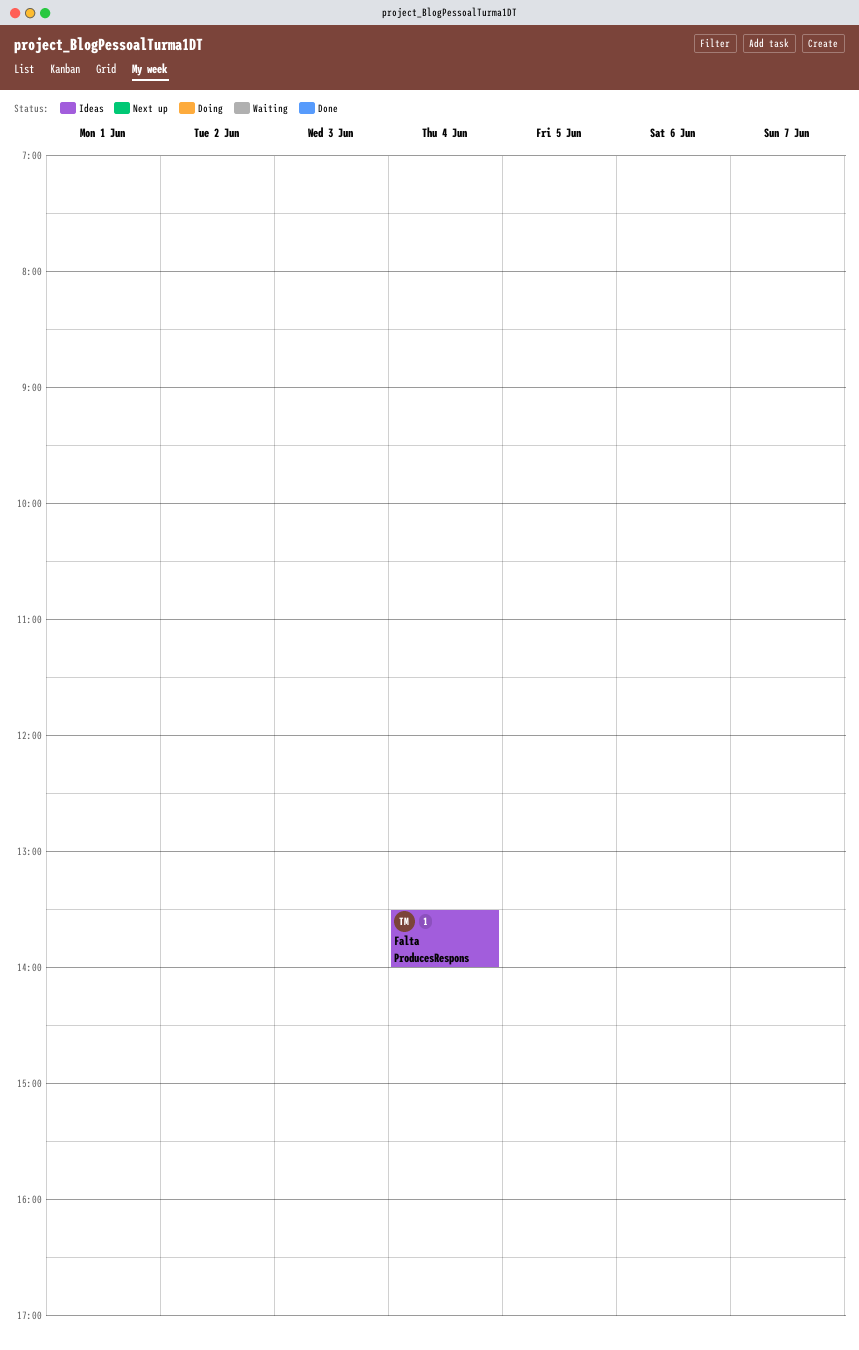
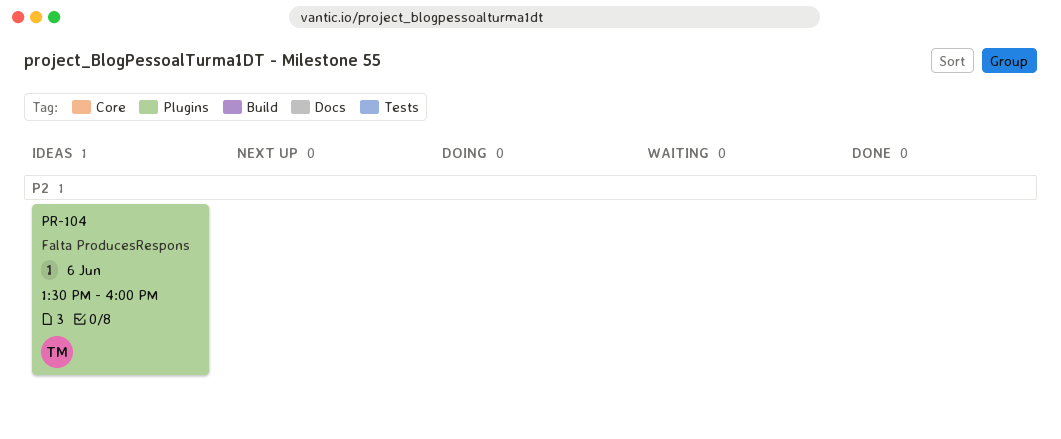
Falta ProducesRespons, day: Jun 4 -> Jun 6
Falta ProducesRespons, ends: 14:00 -> 16:00

